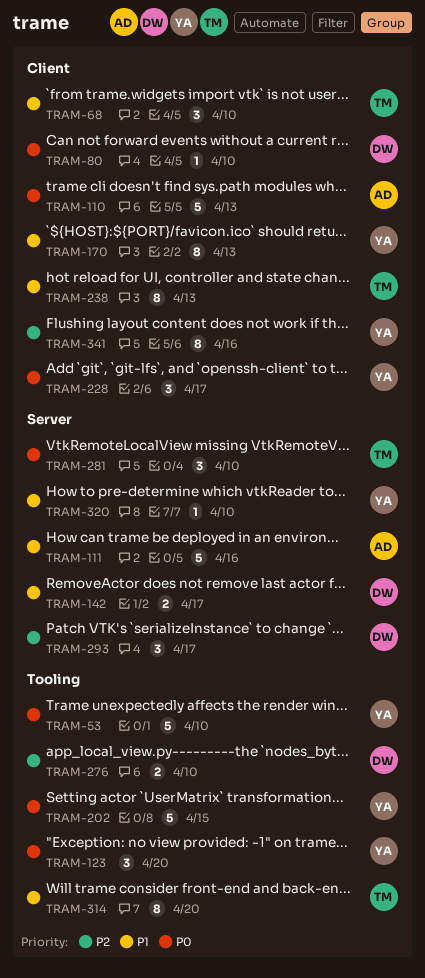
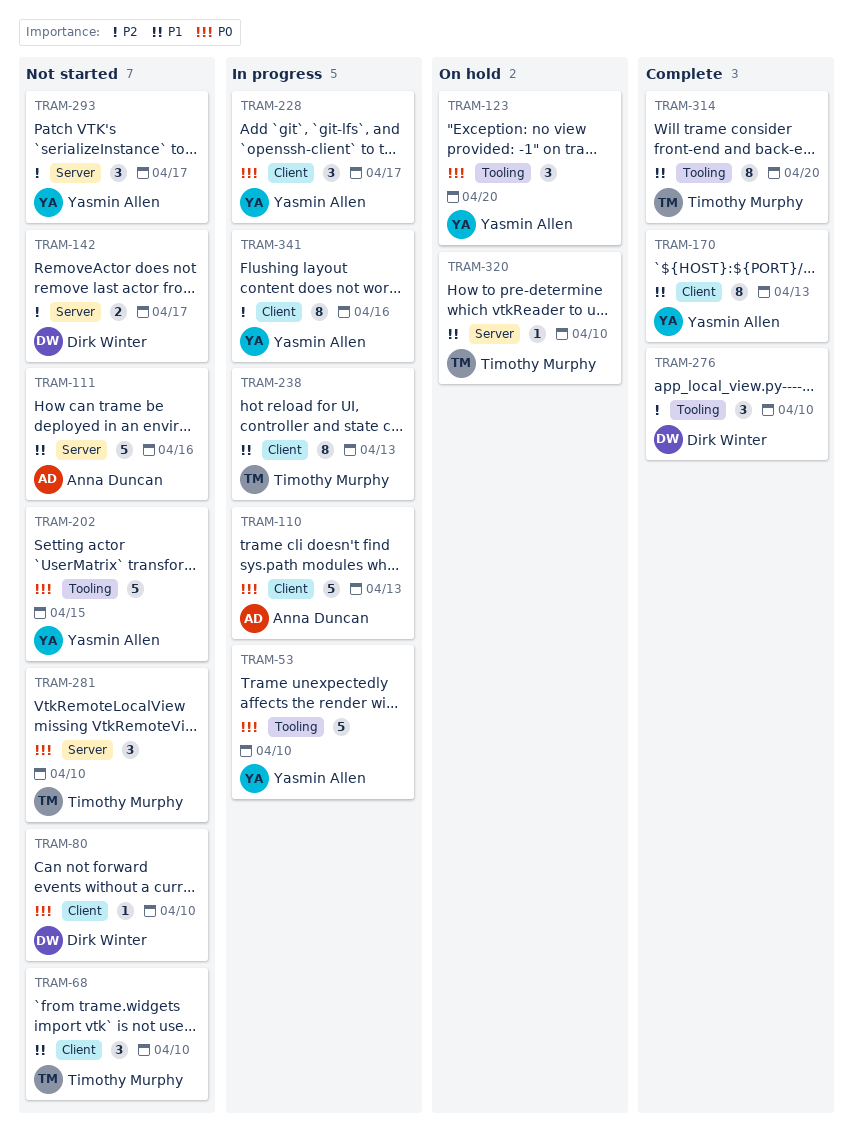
TRAM-142, priority: P1 -> P2
TRAM-276, estimate: 2 -> 3
TRAM-293, owner: Dirk Winter -> Yasmin Allen
TRAM-320, owner: Yasmin Allen -> Timothy Murphy

